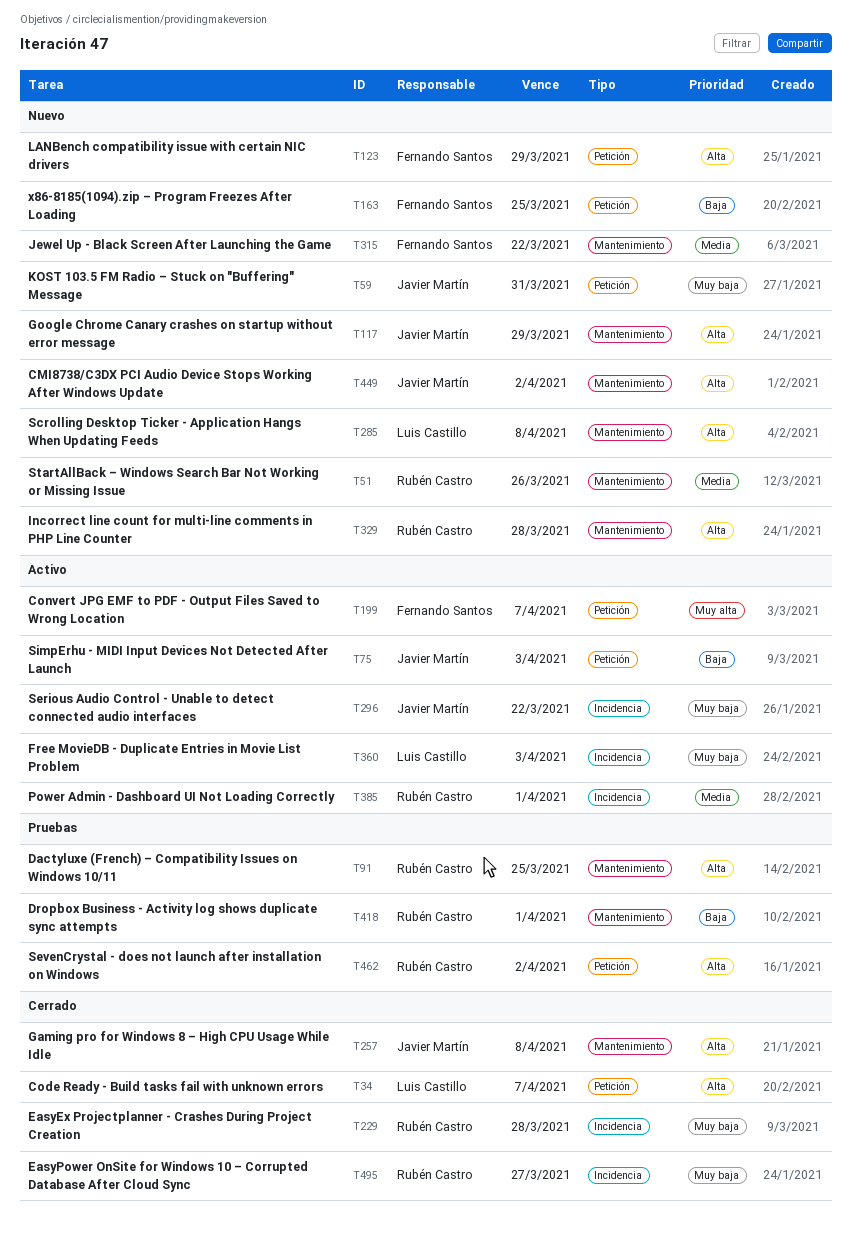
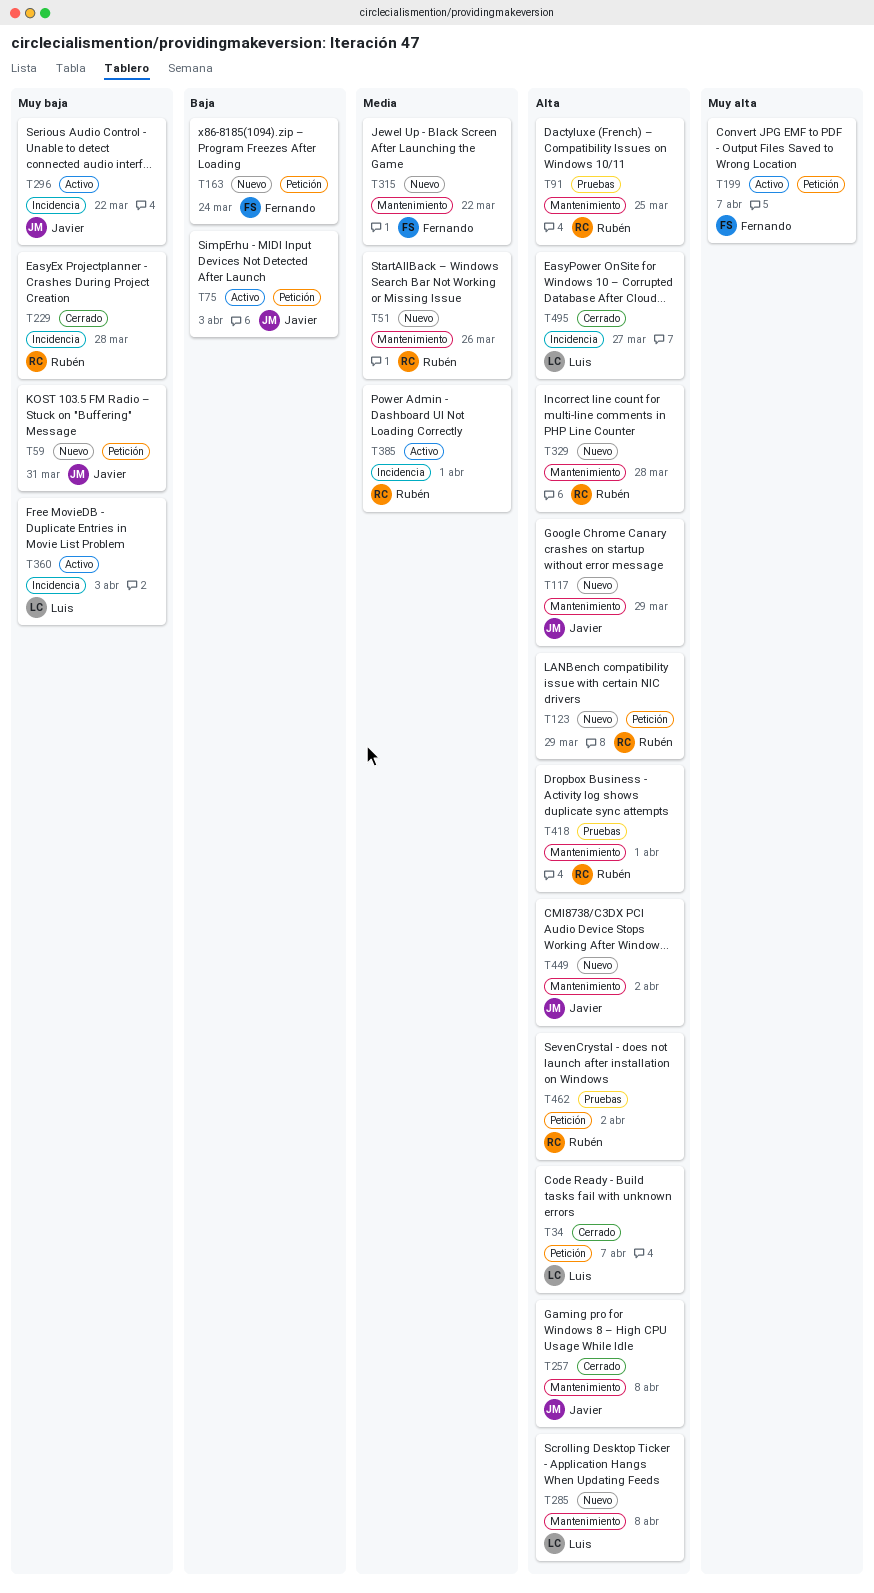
T123, owner: Fernando Santos -> Rubén Castro
T163, due: Mar 25 -> Mar 24
T418, priority: Baja -> Alta
T495, owner: Rubén Castro -> Luis Castillo
T495, priority: Muy baja -> Alta

